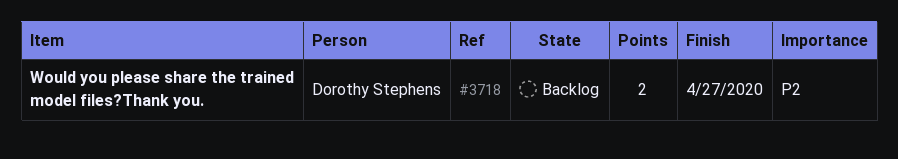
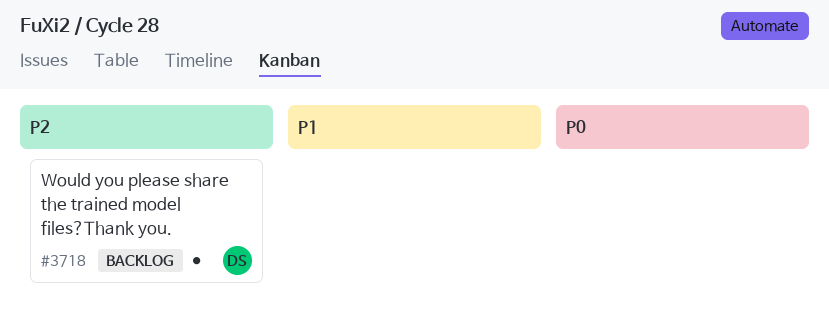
#3718, estimate: 2 -> 1

